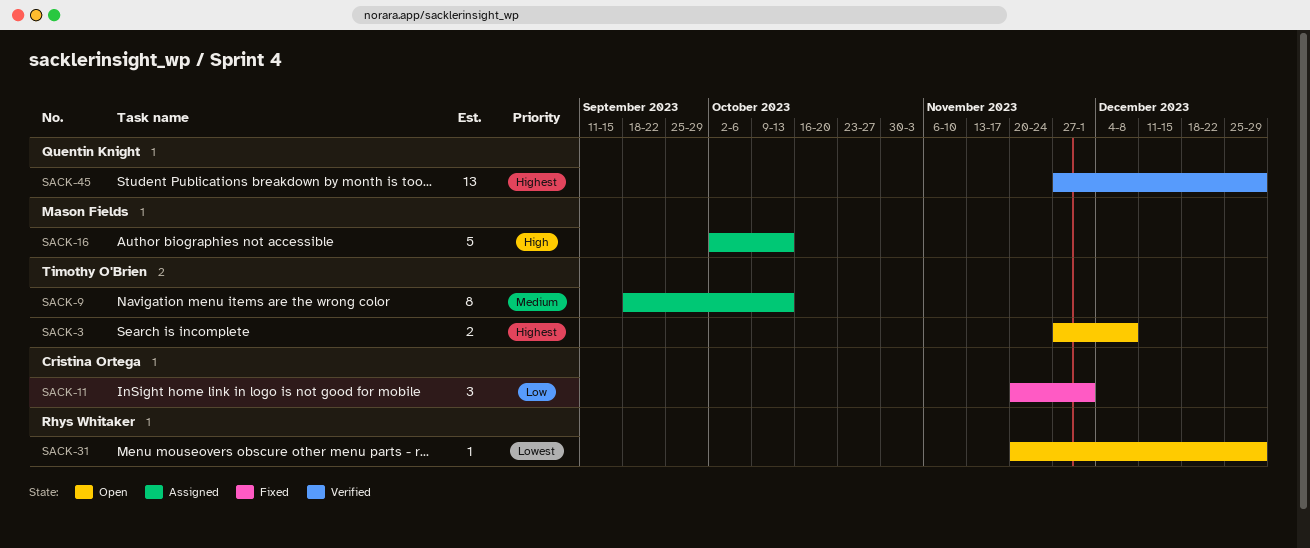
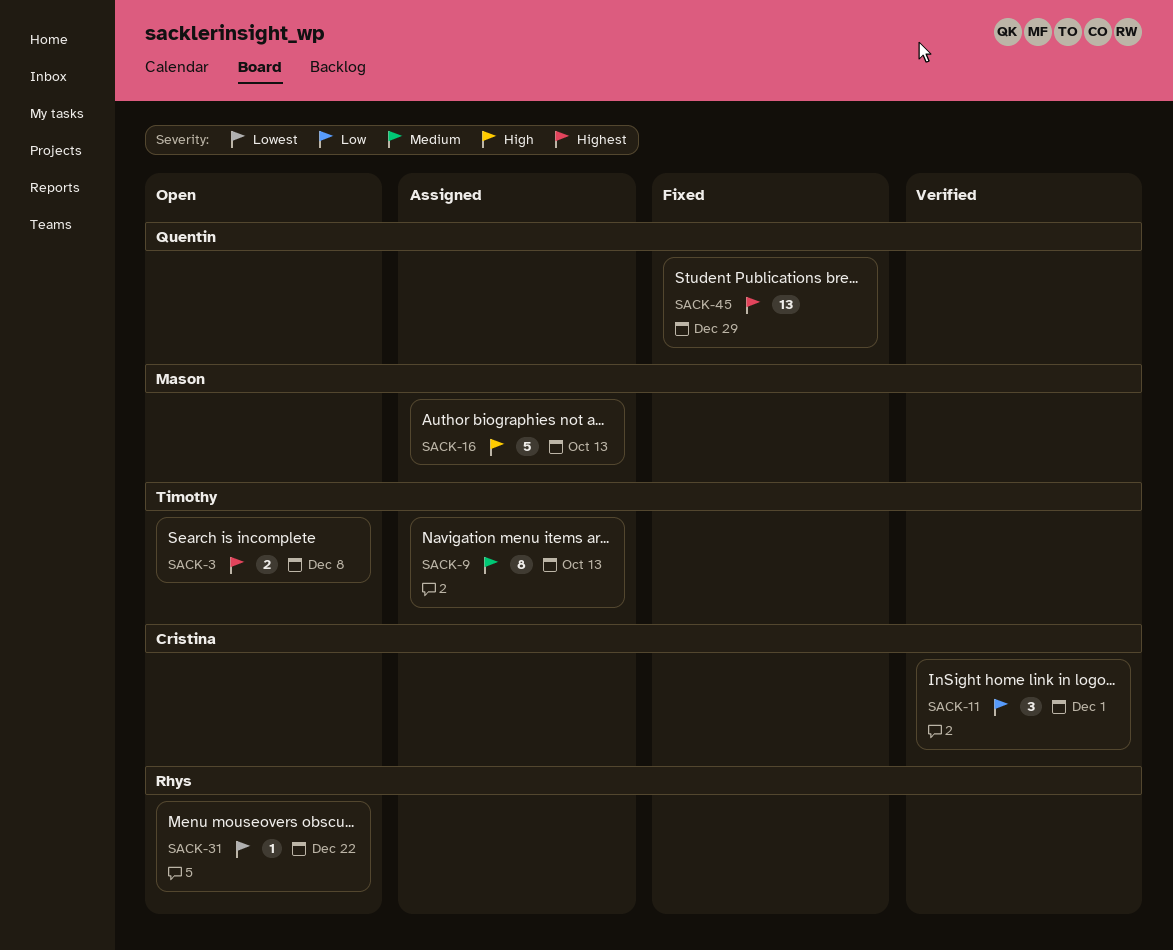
SACK-11, status: Fixed -> Verified
SACK-31, due: Dec 29 -> Dec 22
SACK-45, status: Verified -> Fixed

